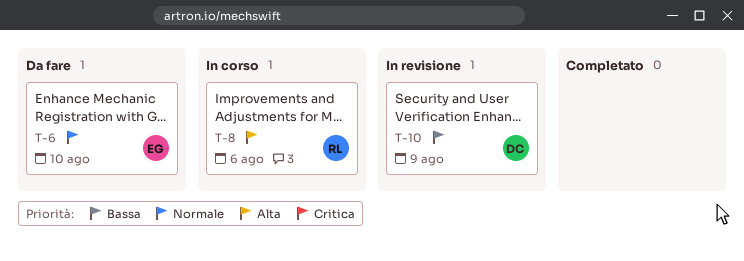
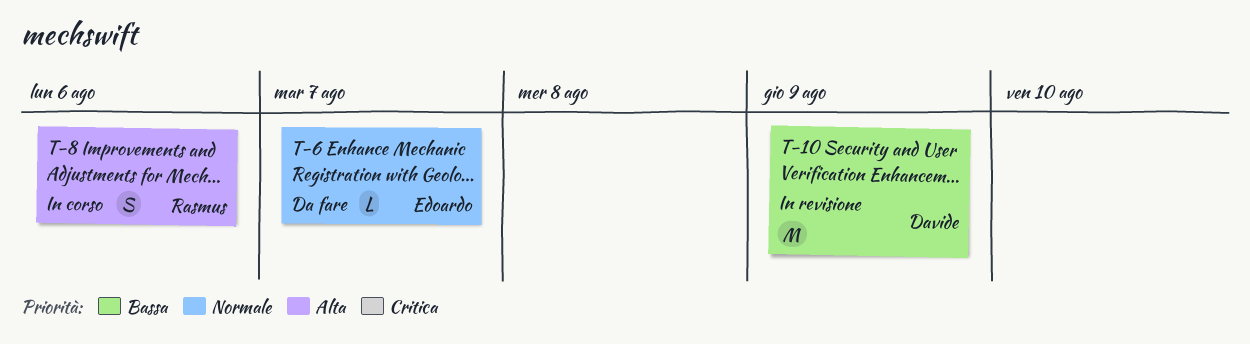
T-6, due: Aug 10 -> Aug 7

